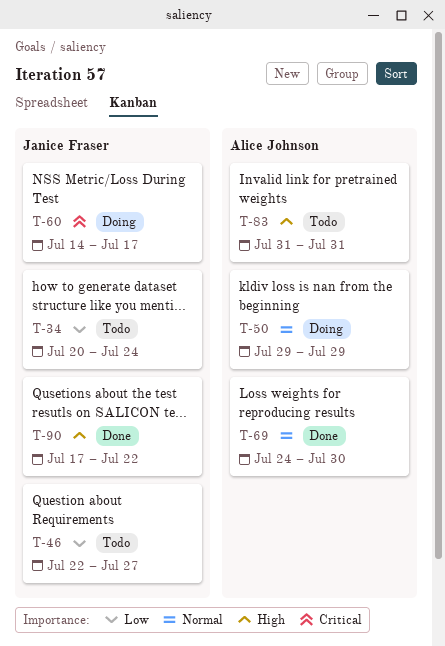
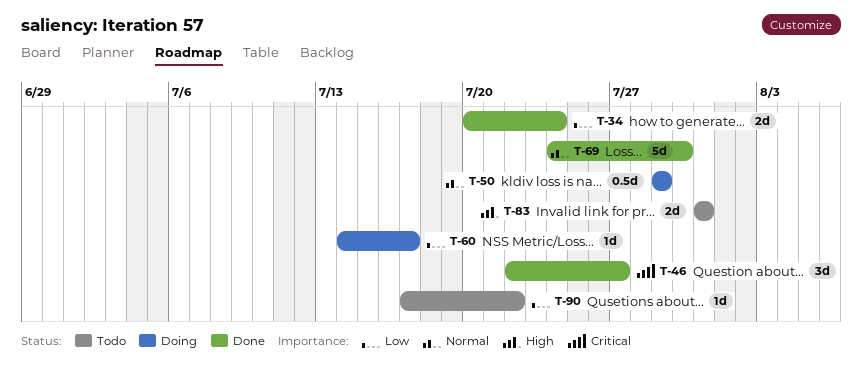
T-34, status: Todo -> Done
T-46, status: Todo -> Done
T-46, priority: Low -> Critical
T-60, priority: Critical -> Low
T-90, status: Done -> Todo
T-90, priority: High -> Low

